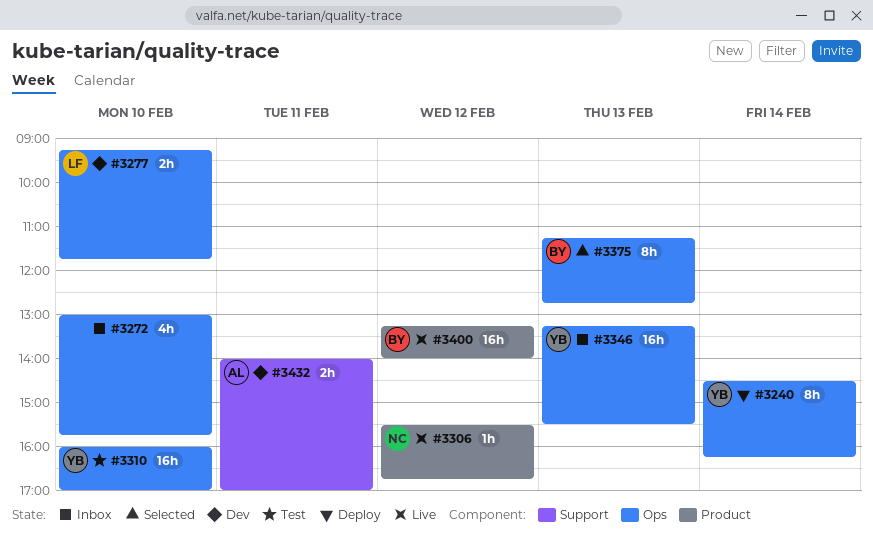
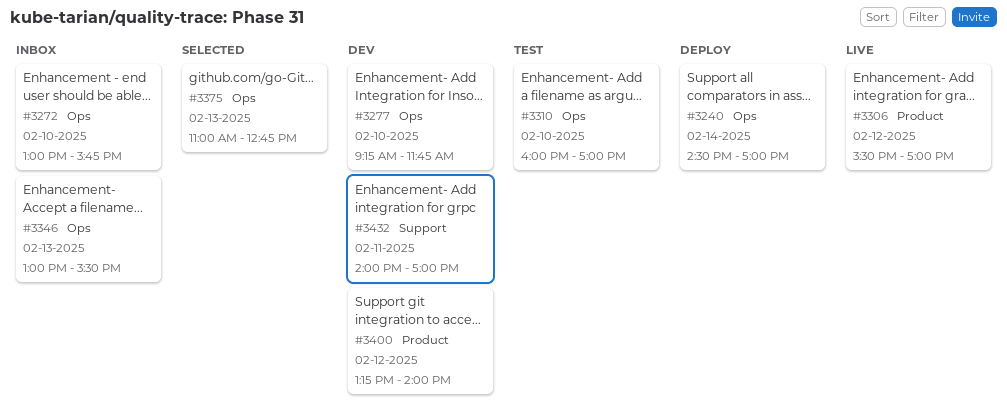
#3240, ends: 16:15 -> 17:00
#3306, ends: 16:45 -> 17:00
#3346, begins: 13:15 -> 13:00
#3375, begins: 11:15 -> 11:00
#3400, status: Live -> Dev

